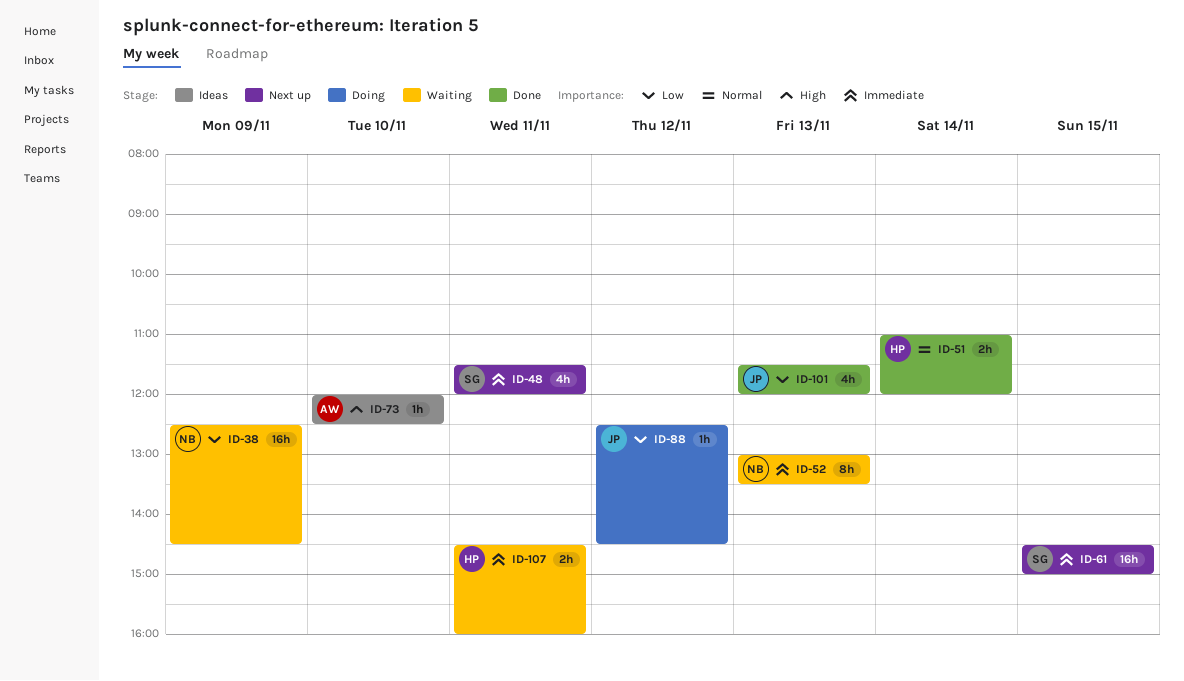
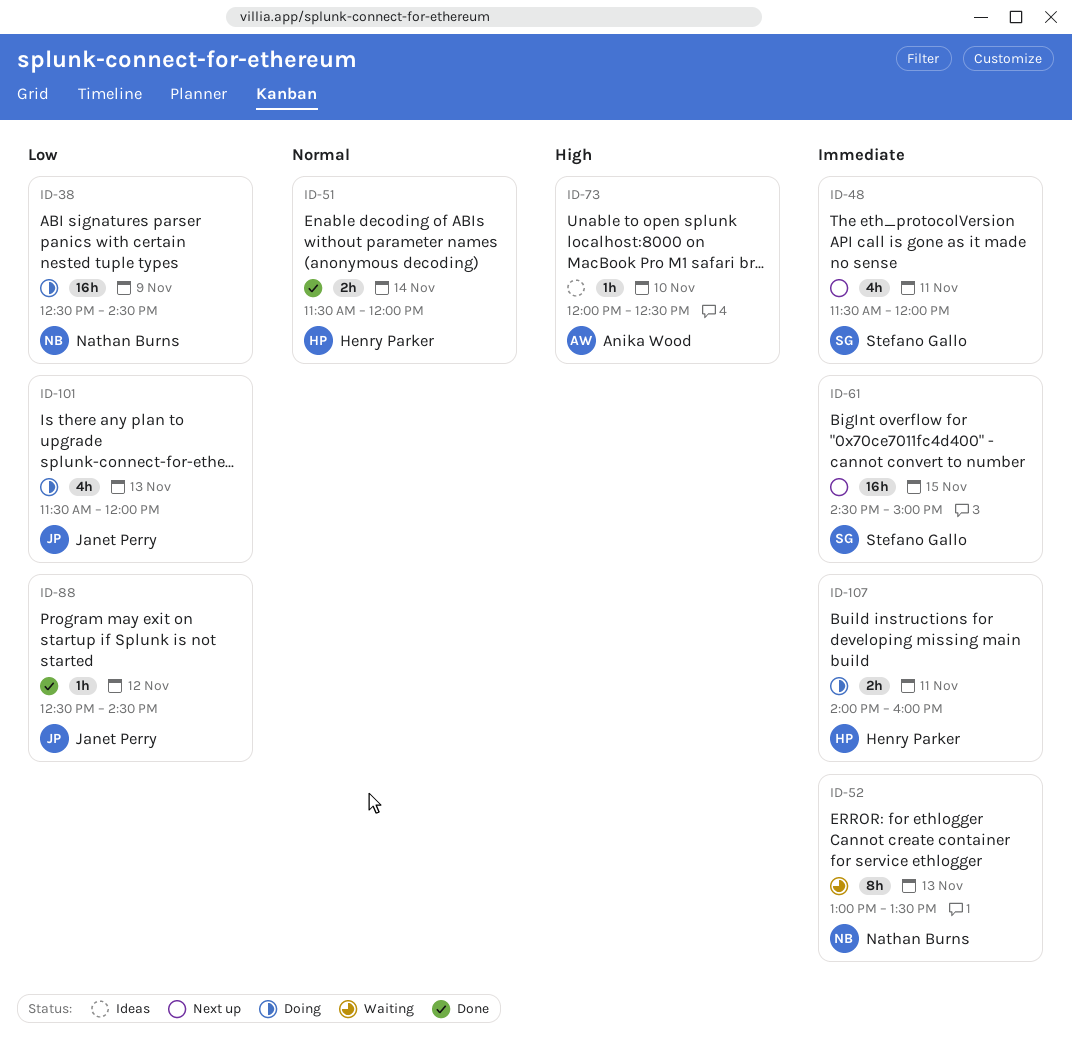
ID-38, status: Waiting -> Doing
ID-51, begins: 11:00 -> 11:30
ID-88, status: Doing -> Done
ID-101, status: Done -> Doing
ID-107, status: Waiting -> Doing
ID-107, begins: 14:30 -> 14:00

